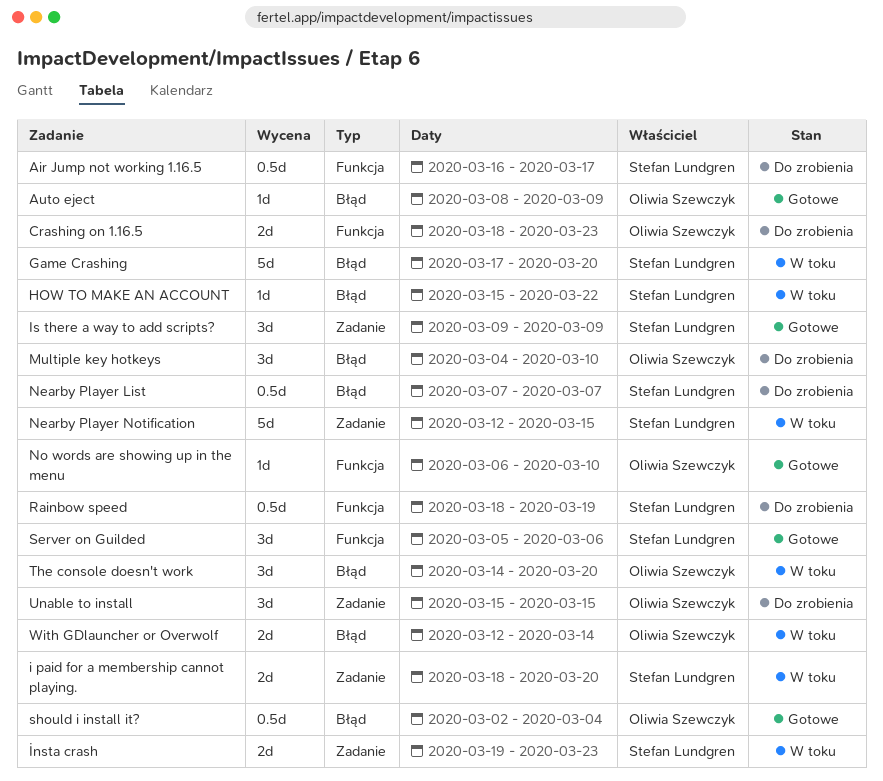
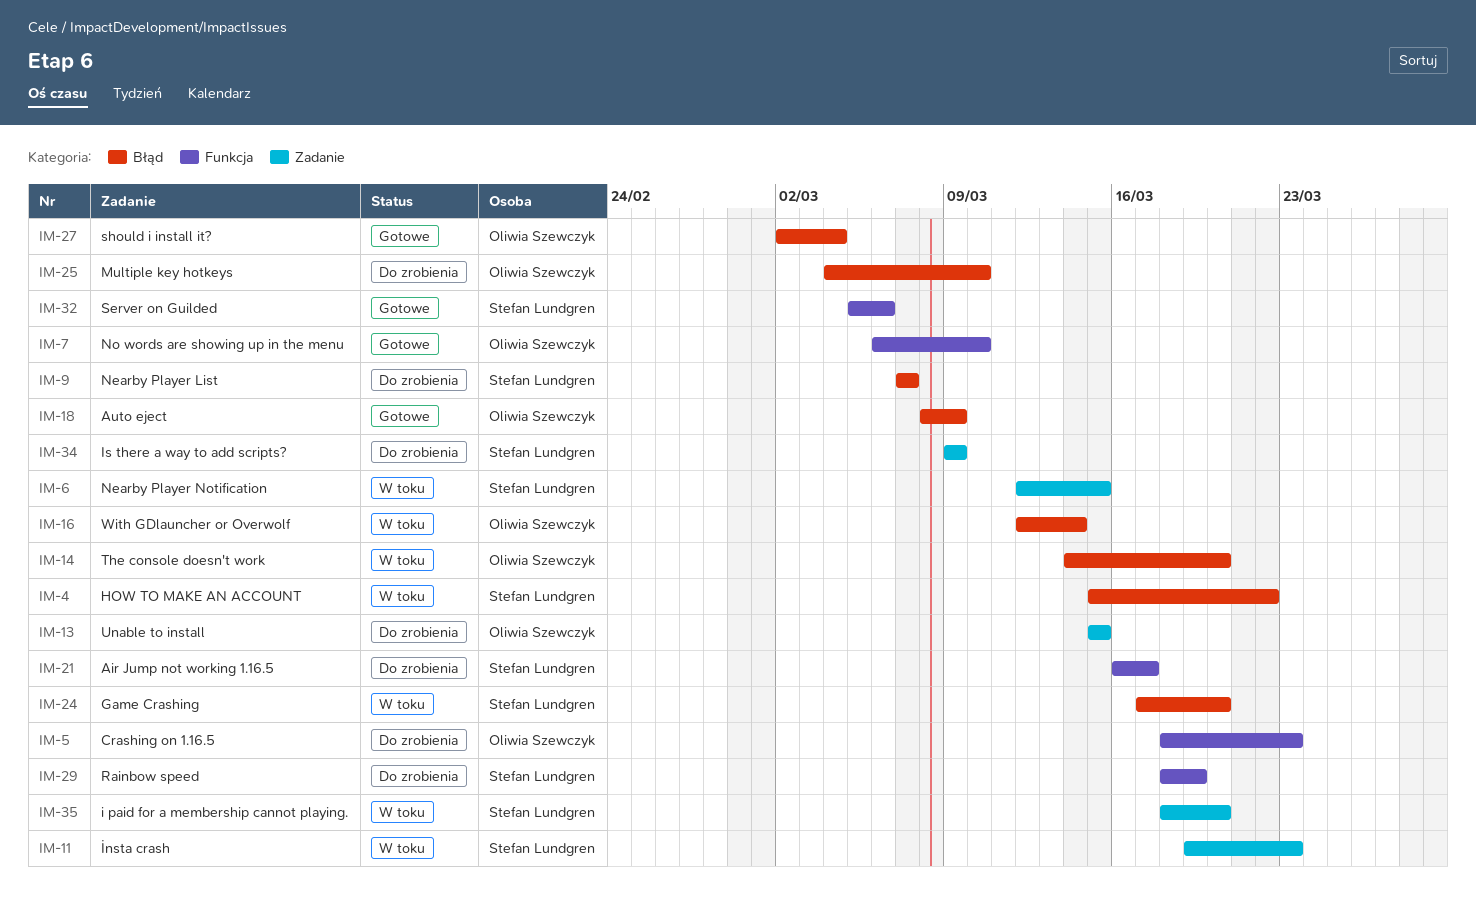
Is there a way to add scripts?, status: Gotowe -> Do zrobienia

